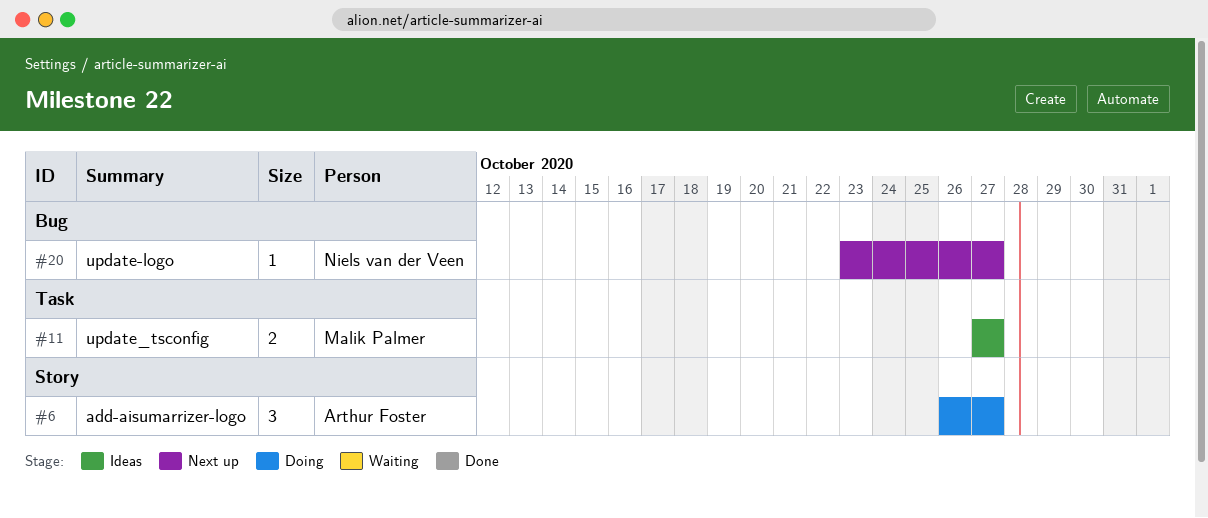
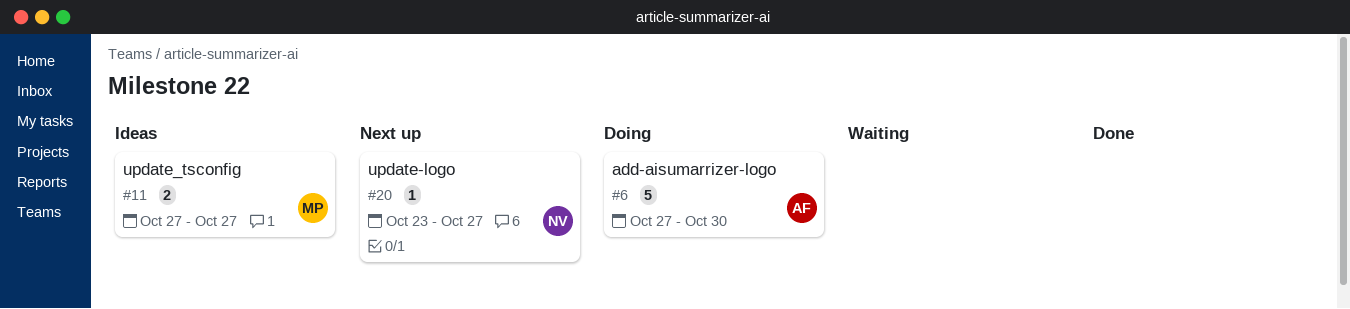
#6, estimate: 3 -> 5
#6, start: Oct 26 -> Oct 27
#6, due: Oct 27 -> Oct 30

